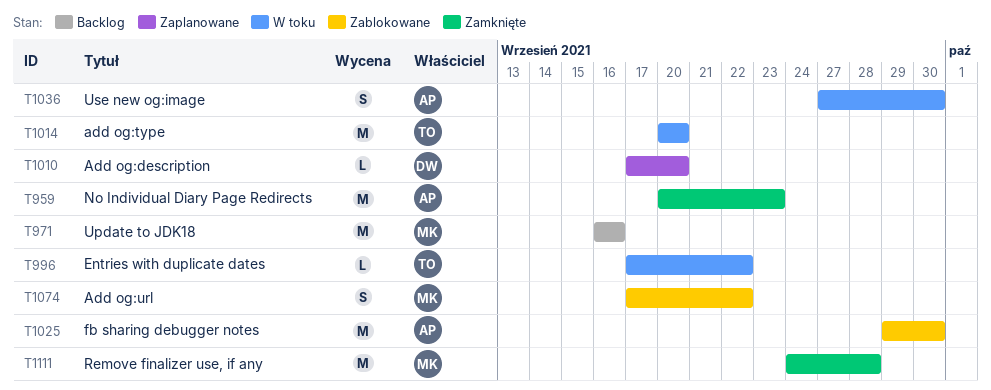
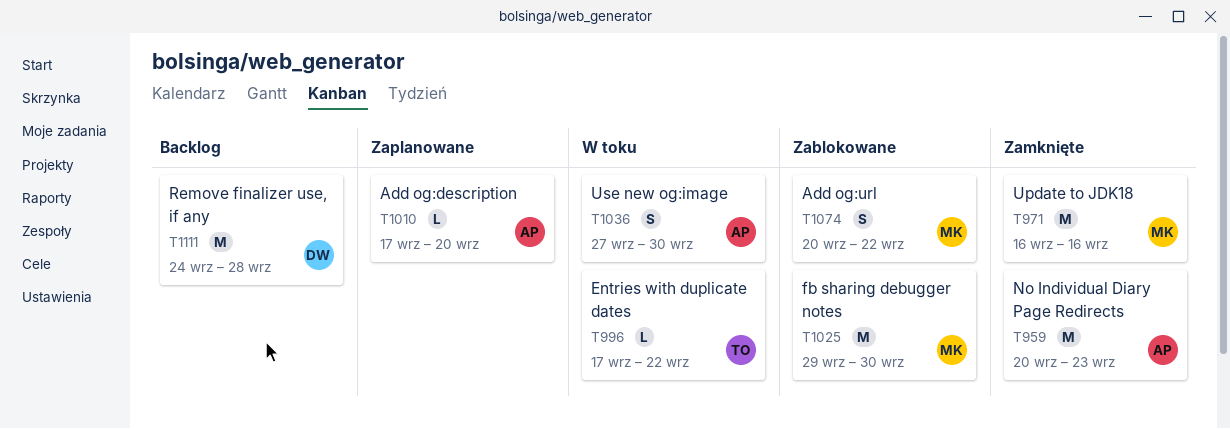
T971, status: Backlog -> Zamknięte
T1010, owner: DW -> AP
T1014: present -> none
T1025, owner: AP -> MK
T1074, start: Sep 17 -> Sep 20
T1111, status: Zamknięte -> Backlog
T1111, owner: MK -> DW

